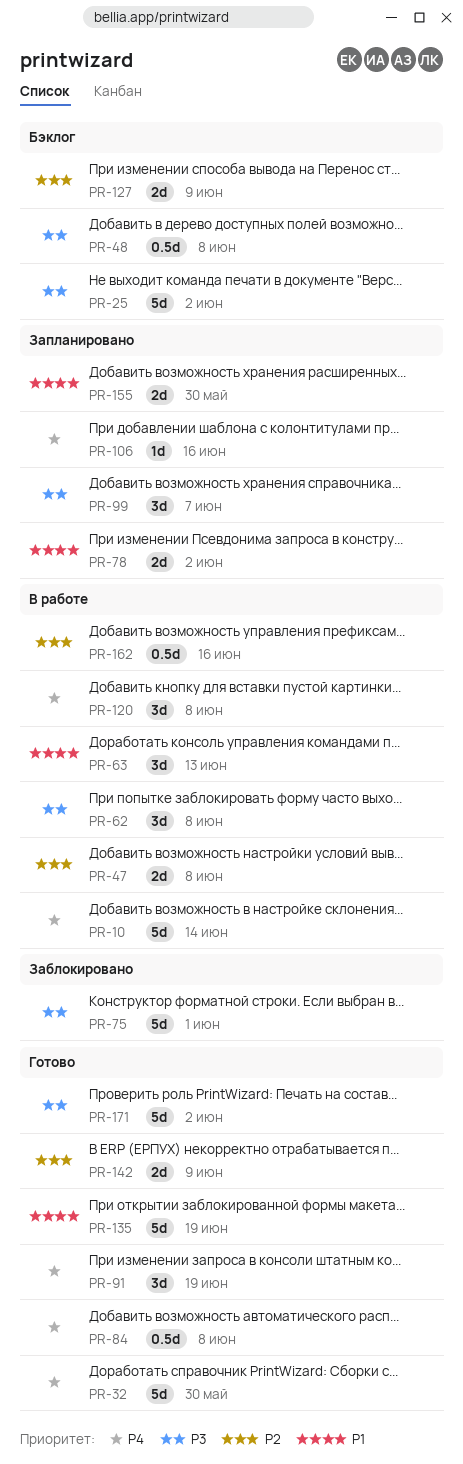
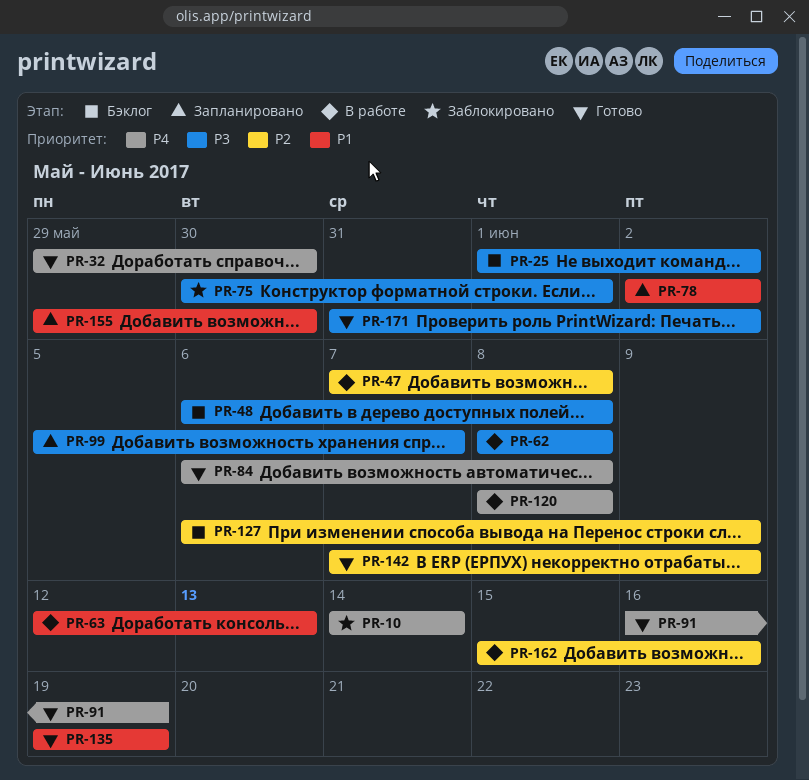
PR-10, status: В работе -> Заблокировано
PR-106: present -> none

